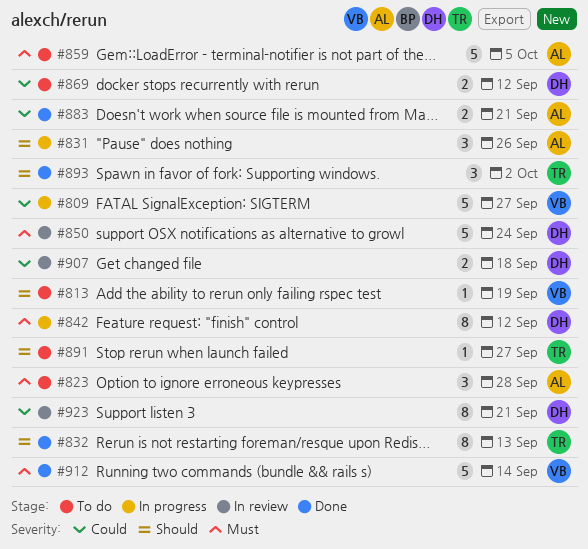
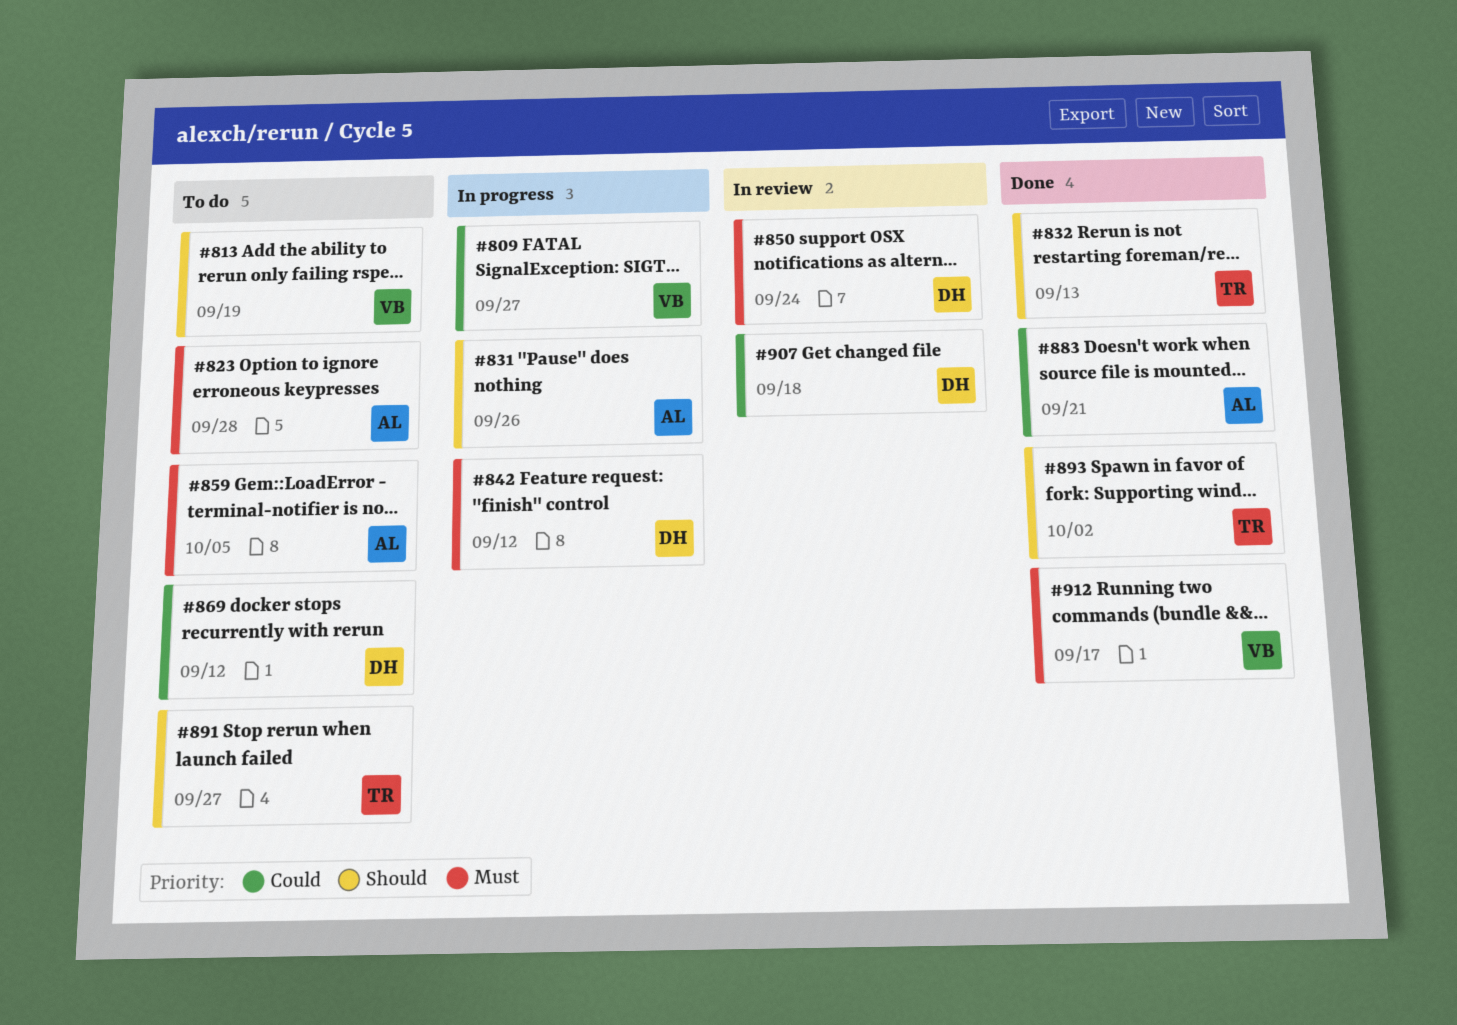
#912, due: Sep 14 -> Sep 17
#923: present -> none

